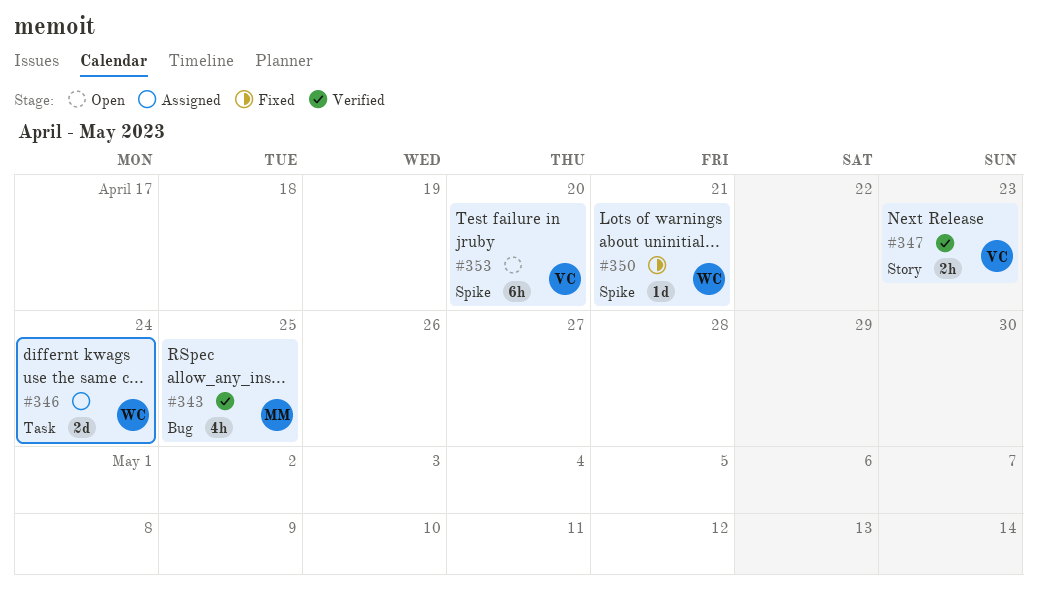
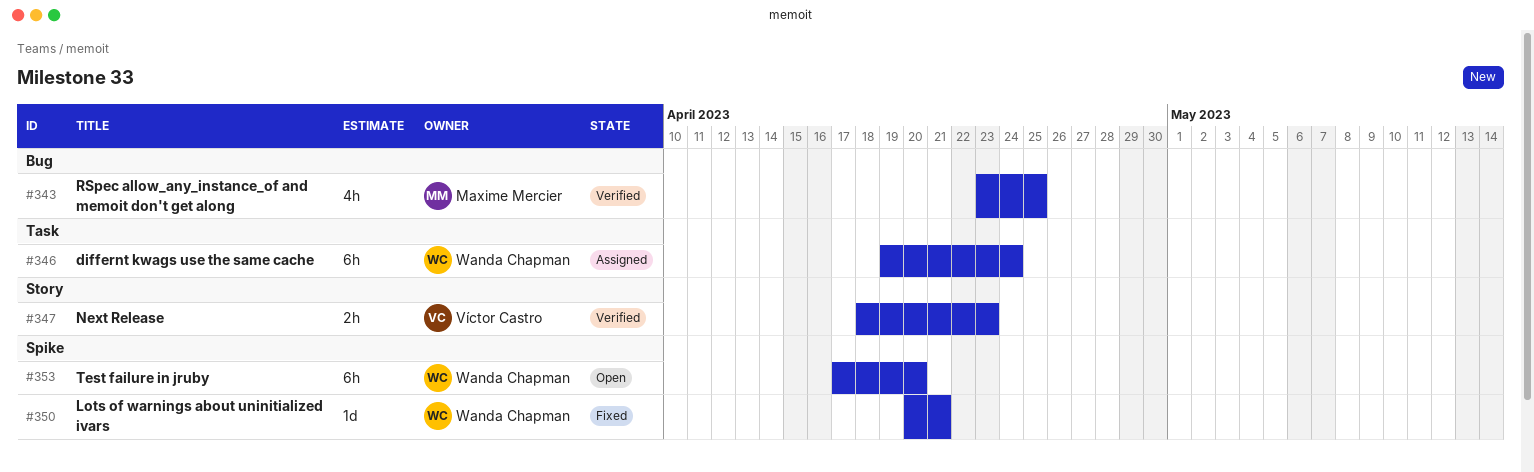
#346, estimate: 2d -> 6h
#353, owner: Víctor Castro -> Wanda Chapman

